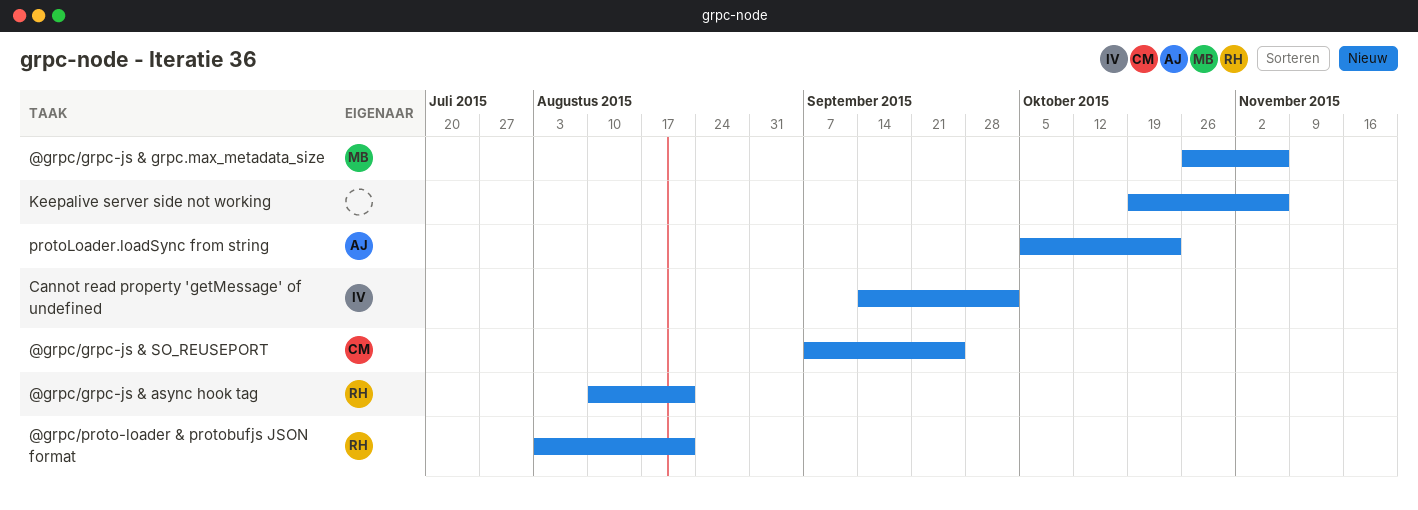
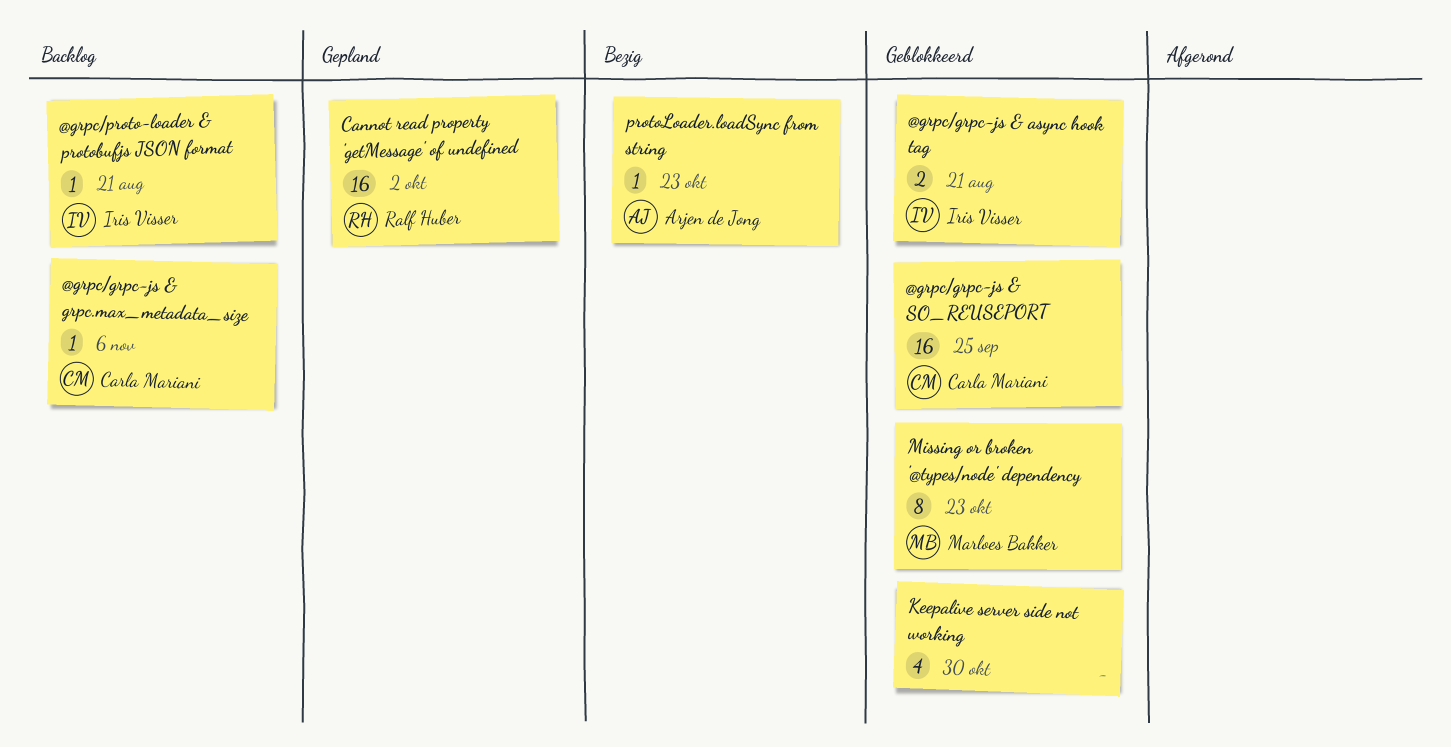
@grpc/grpc-js & async hook tag, owner: Ralf Huber -> Iris Visser
@grpc/grpc-js & grpc.max_metadata_size, owner: Marloes Bakker -> Carla Mariani
@grpc/proto-loader & protobufjs JSON format, owner: Ralf Huber -> Iris Visser
Cannot read property 'getMessage' of undefined, owner: Iris Visser -> Ralf Huber
Keepalive server side not working, due: Nov 6 -> Oct 30
Missing or broken '@types/node' dependency: none -> present

